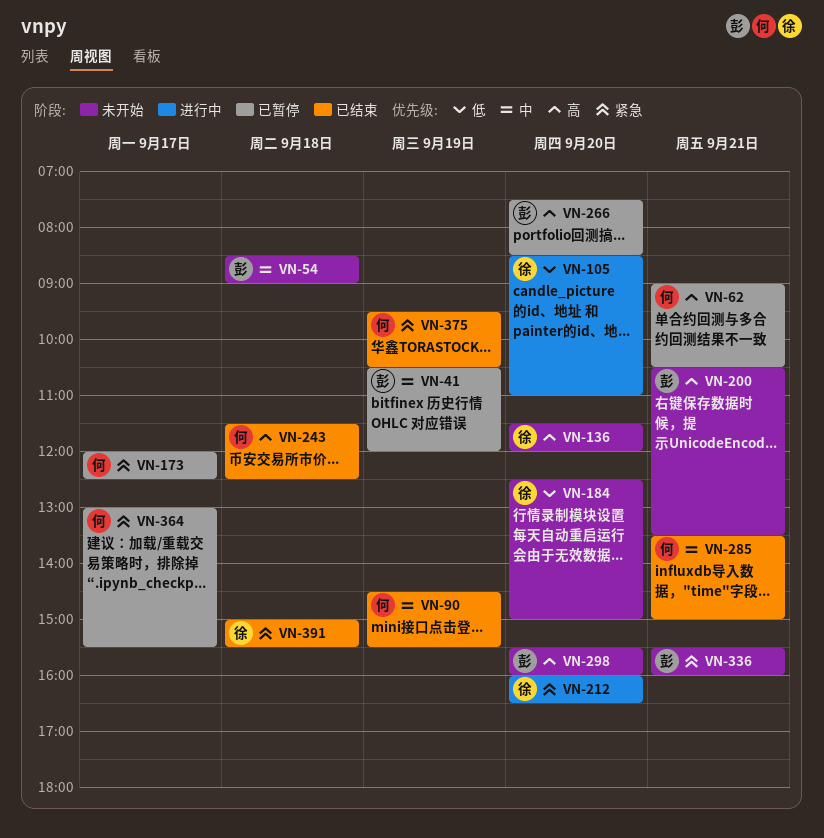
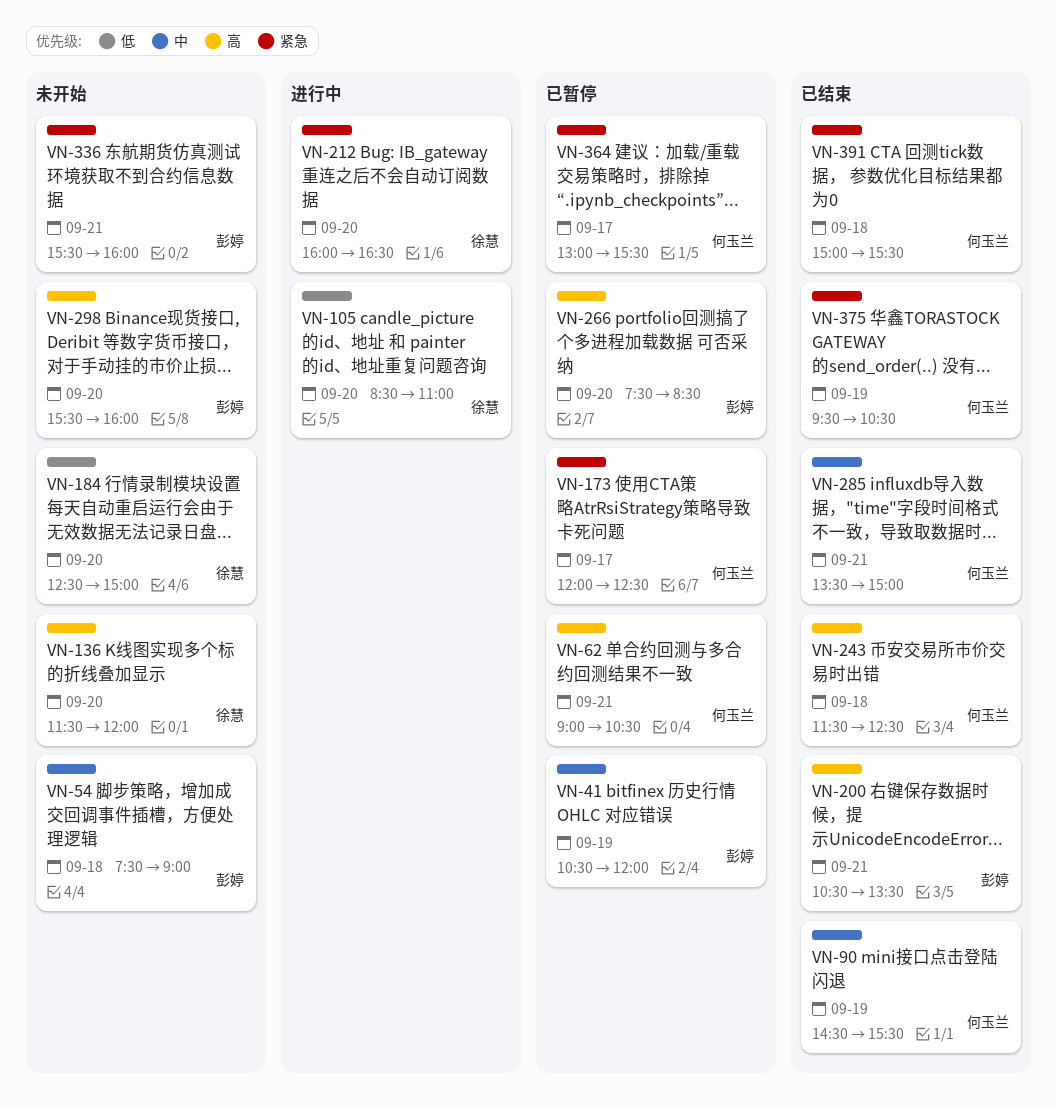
VN-54, begins: 08:30 -> 07:30
VN-200, status: 未开始 -> 已结束
VN-391, owner: 徐慧 -> 何玉兰

